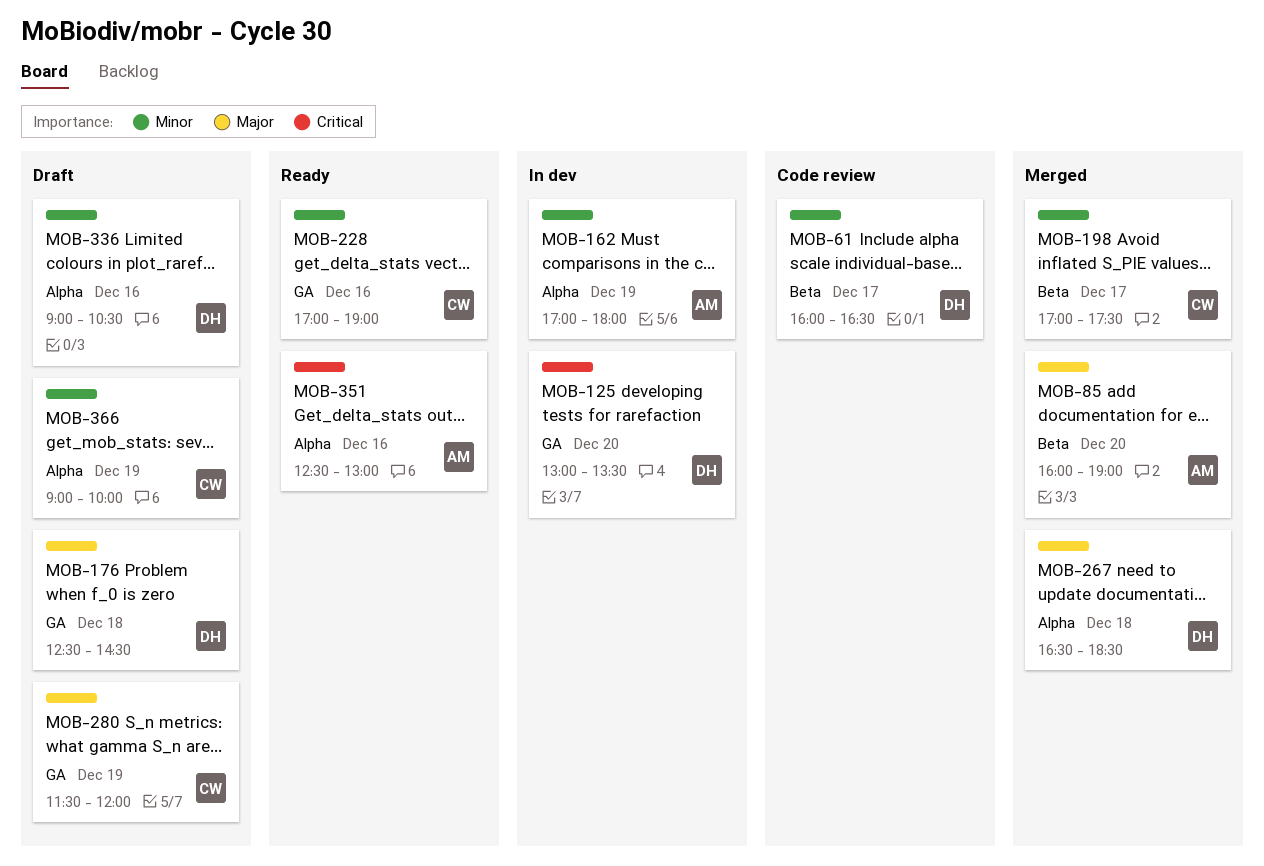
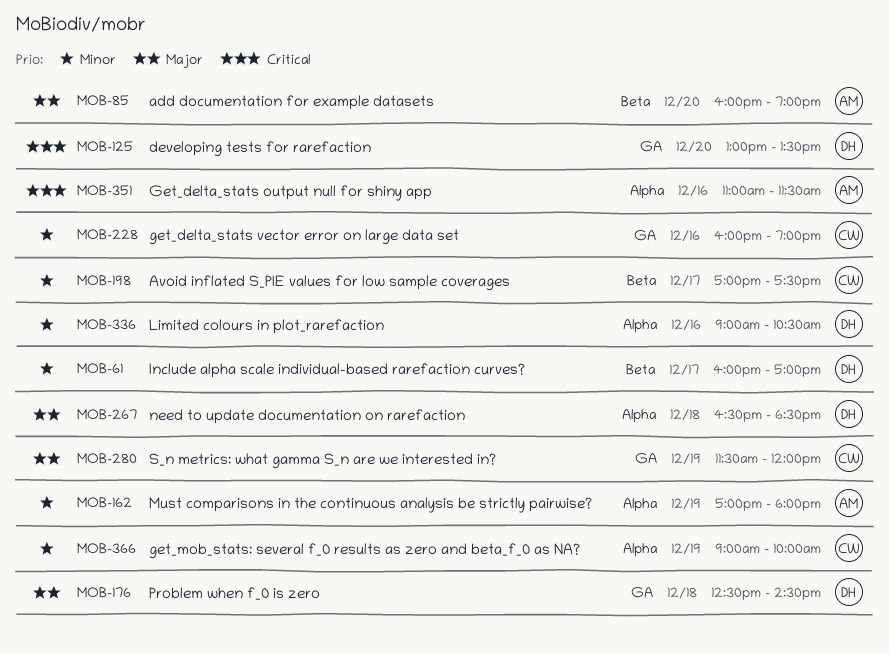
MOB-61, ends: 16:30 -> 17:00
MOB-228, begins: 17:00 -> 16:00
MOB-351, begins: 12:30 -> 11:00
MOB-351, ends: 13:00 -> 11:30

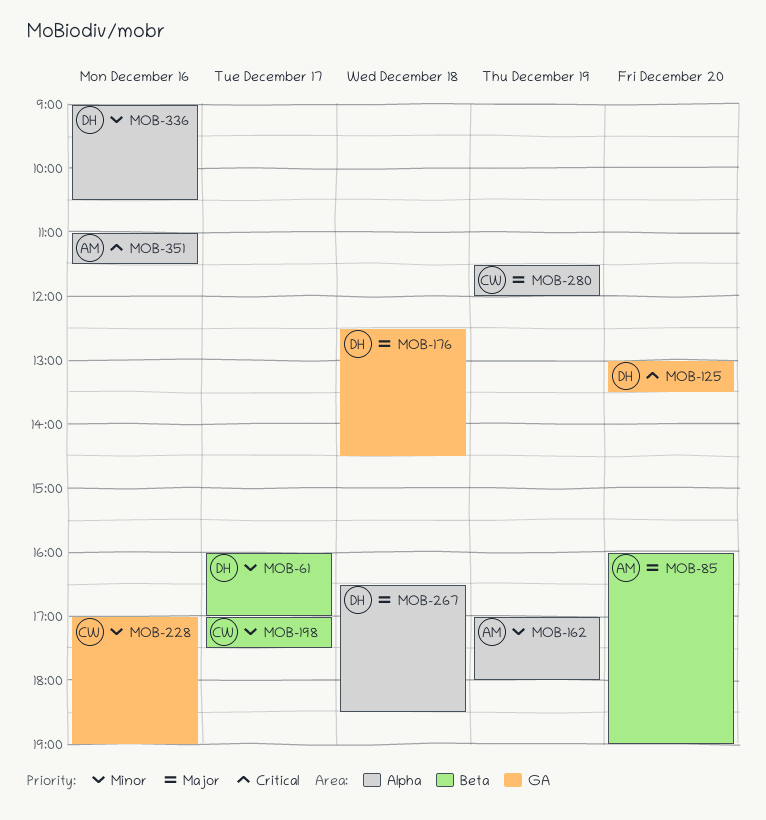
MOB-228, begins: 16:00 -> 17:00
MOB-280, label: GA -> Alpha
MOB-366: present -> none

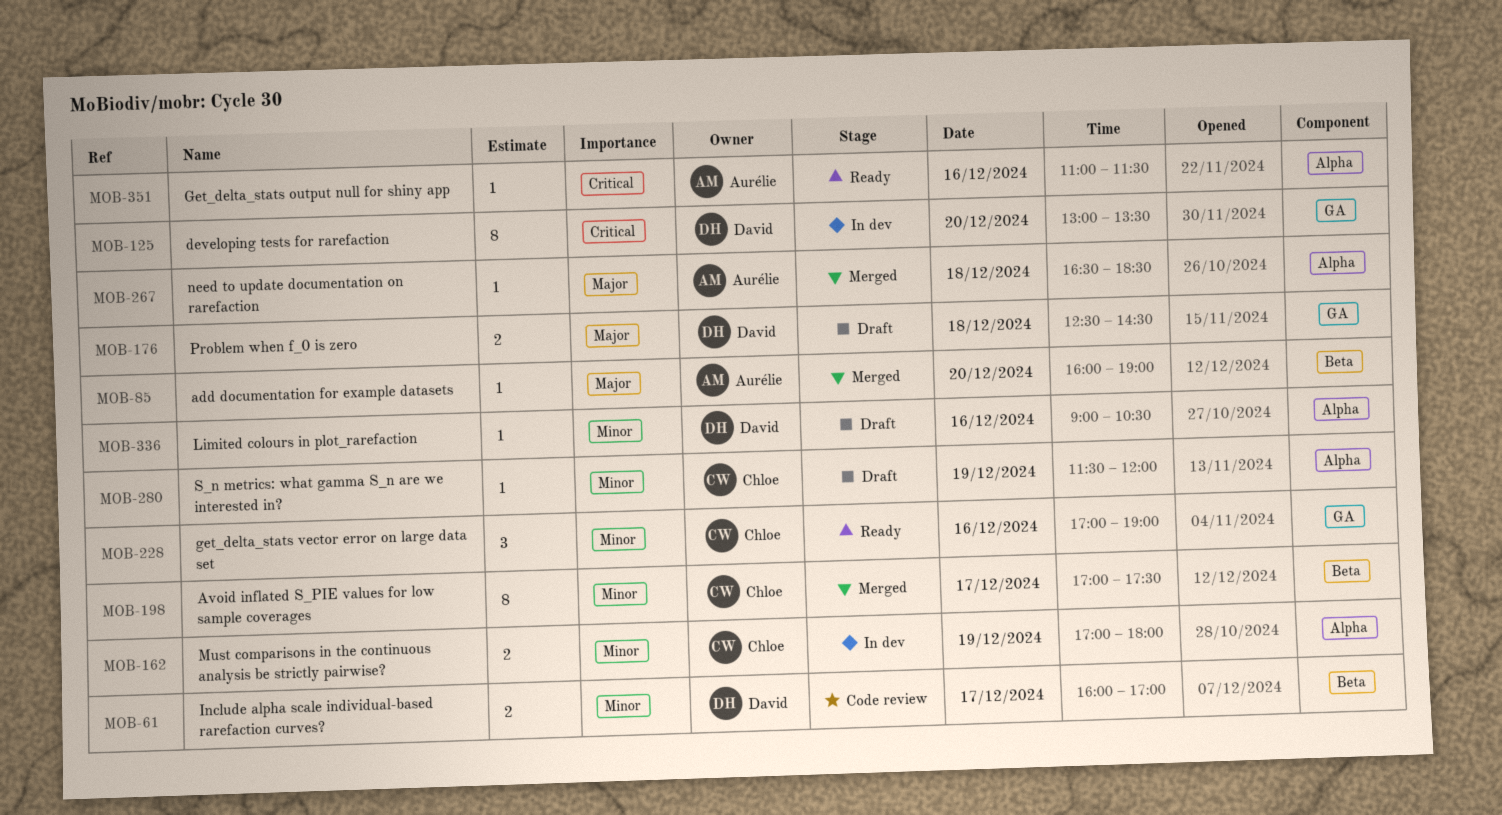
MOB-162, owner: Aurélie -> Chloe
MOB-267, owner: David -> Aurélie
MOB-280, priority: Major -> Minor

